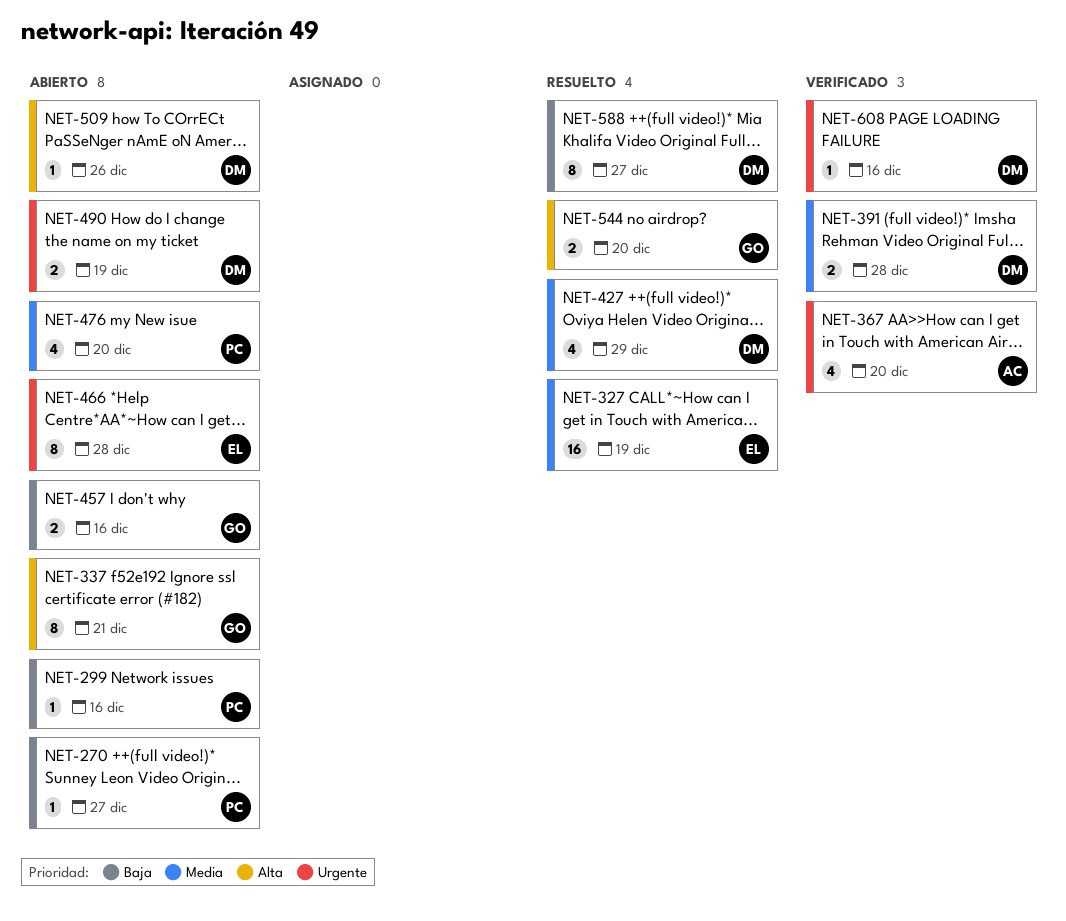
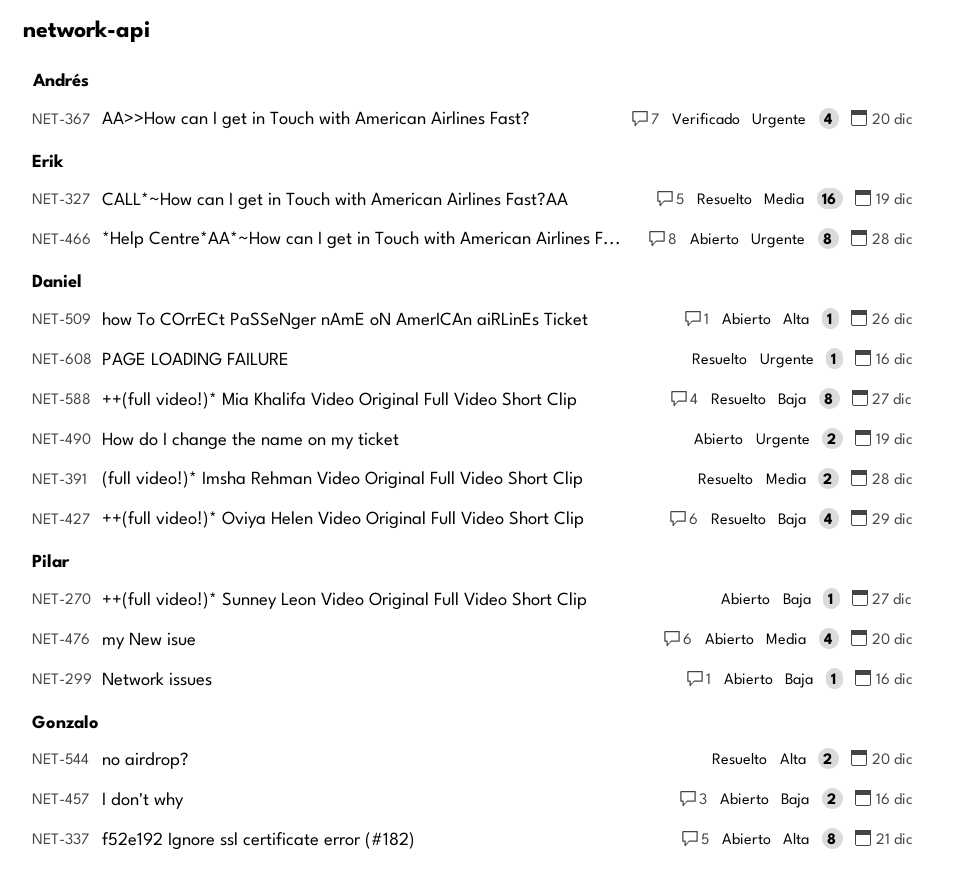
NET-391, status: Verificado -> Resuelto
NET-427, priority: Media -> Baja
NET-608, status: Verificado -> Resuelto

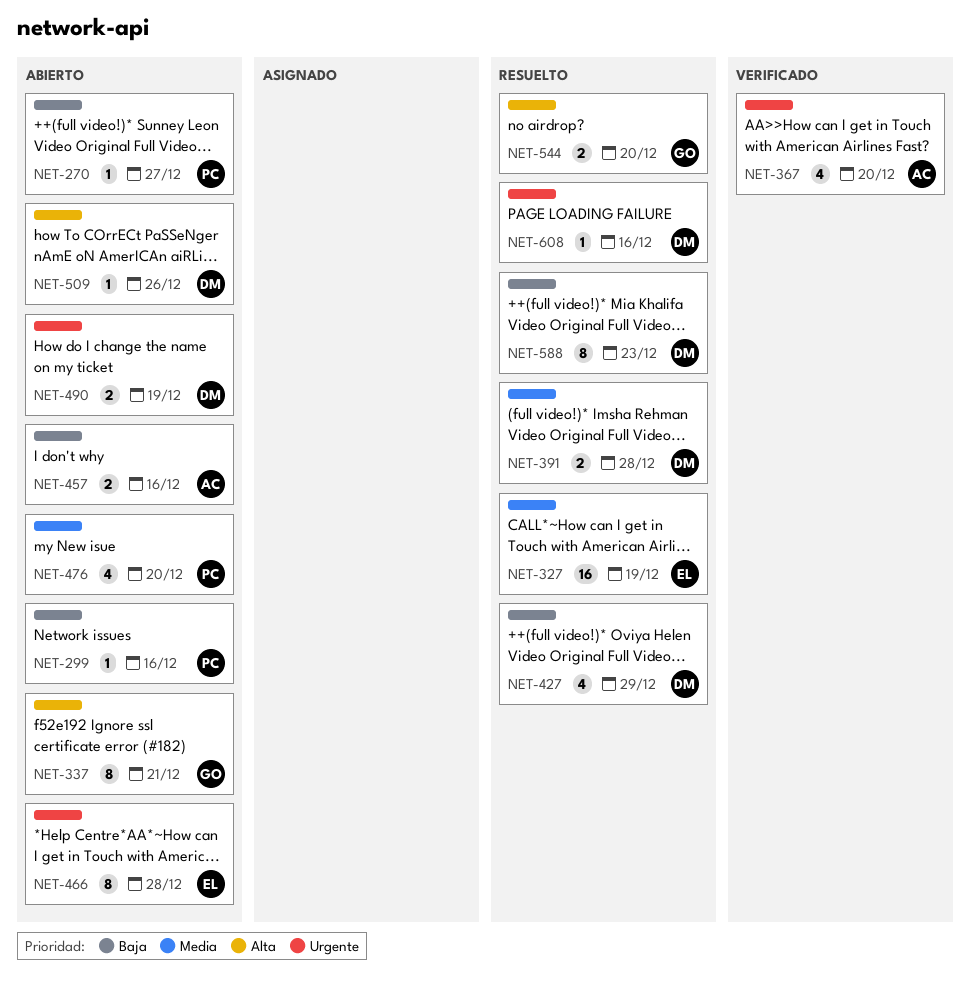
NET-457, owner: Gonzalo -> Andrés
NET-588, due: Dec 27 -> Dec 23

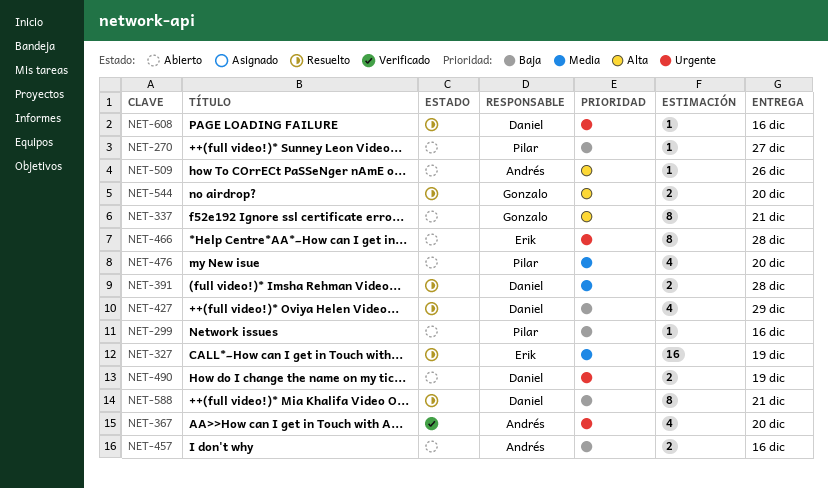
NET-509, owner: Daniel -> Andrés
NET-588, due: Dec 23 -> Dec 21

